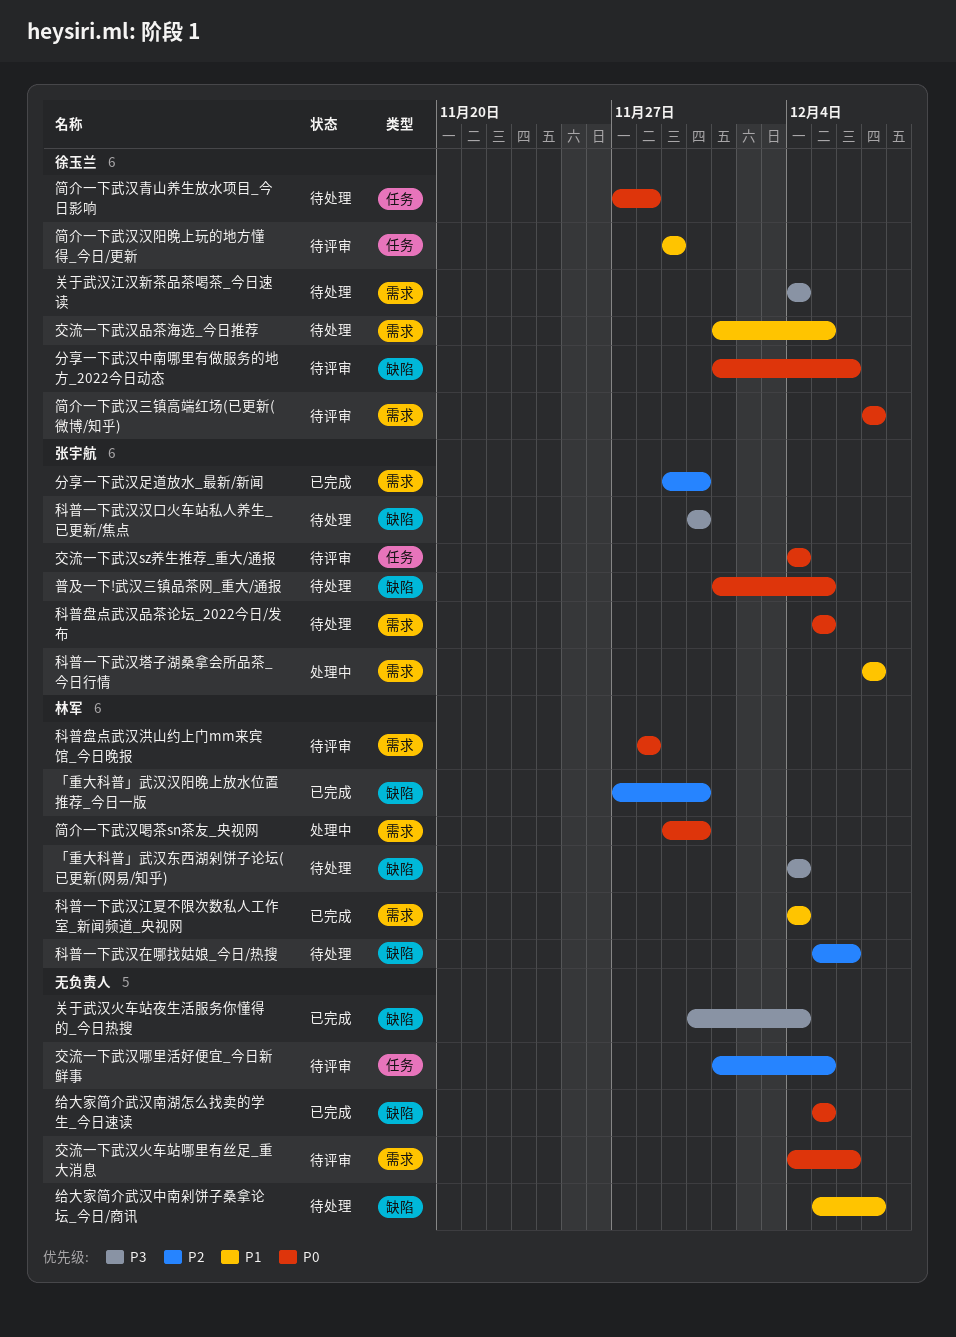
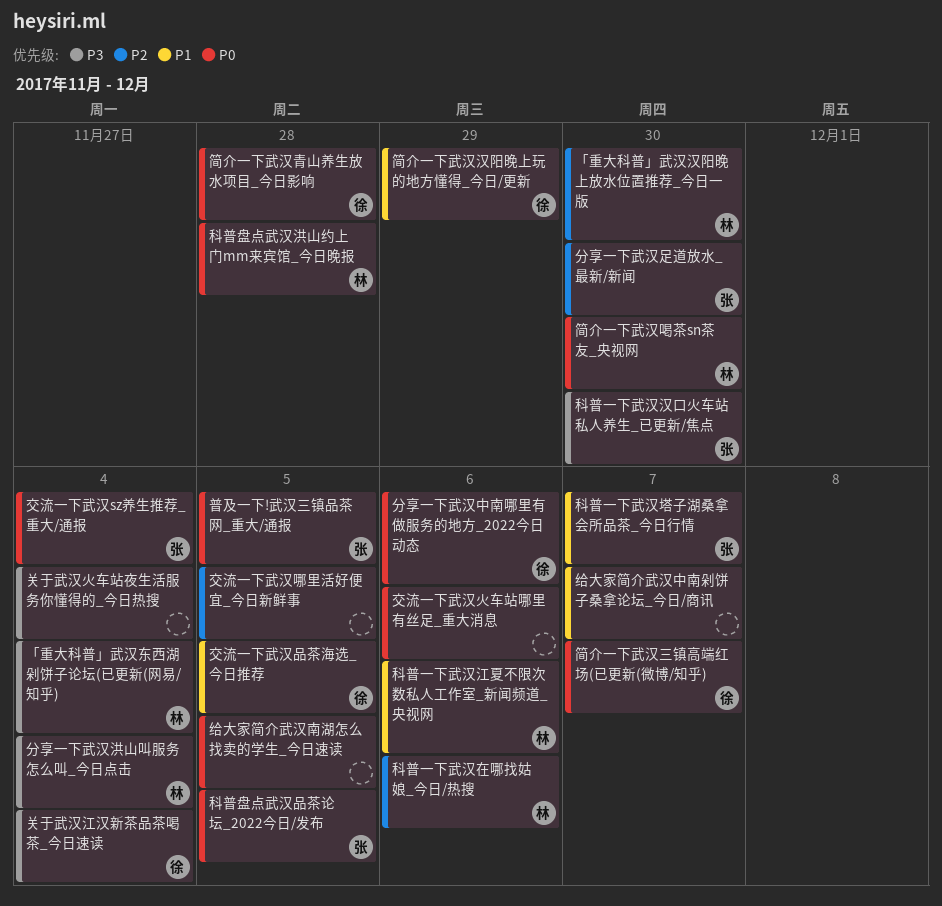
分享一下武汉洪山叫服务怎么叫_今日点击: none -> present
科普一下武汉江夏不限次数私人工作室_新闻频道_央视网, due: Dec 4 -> Dec 6

